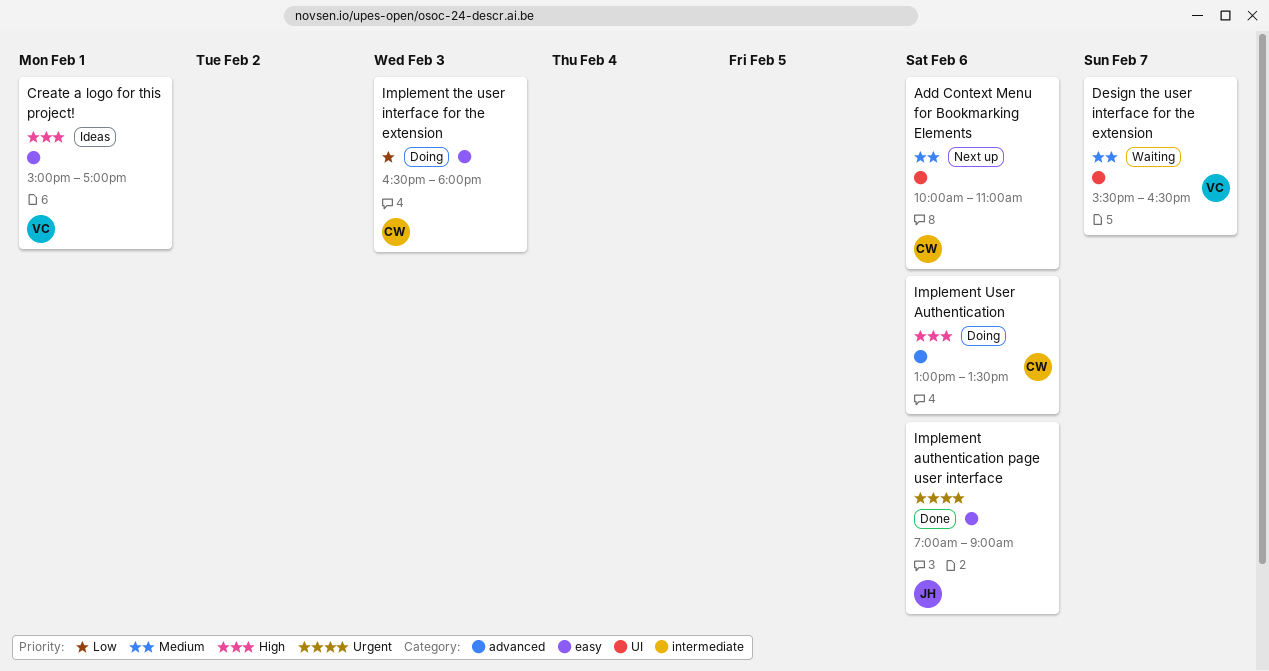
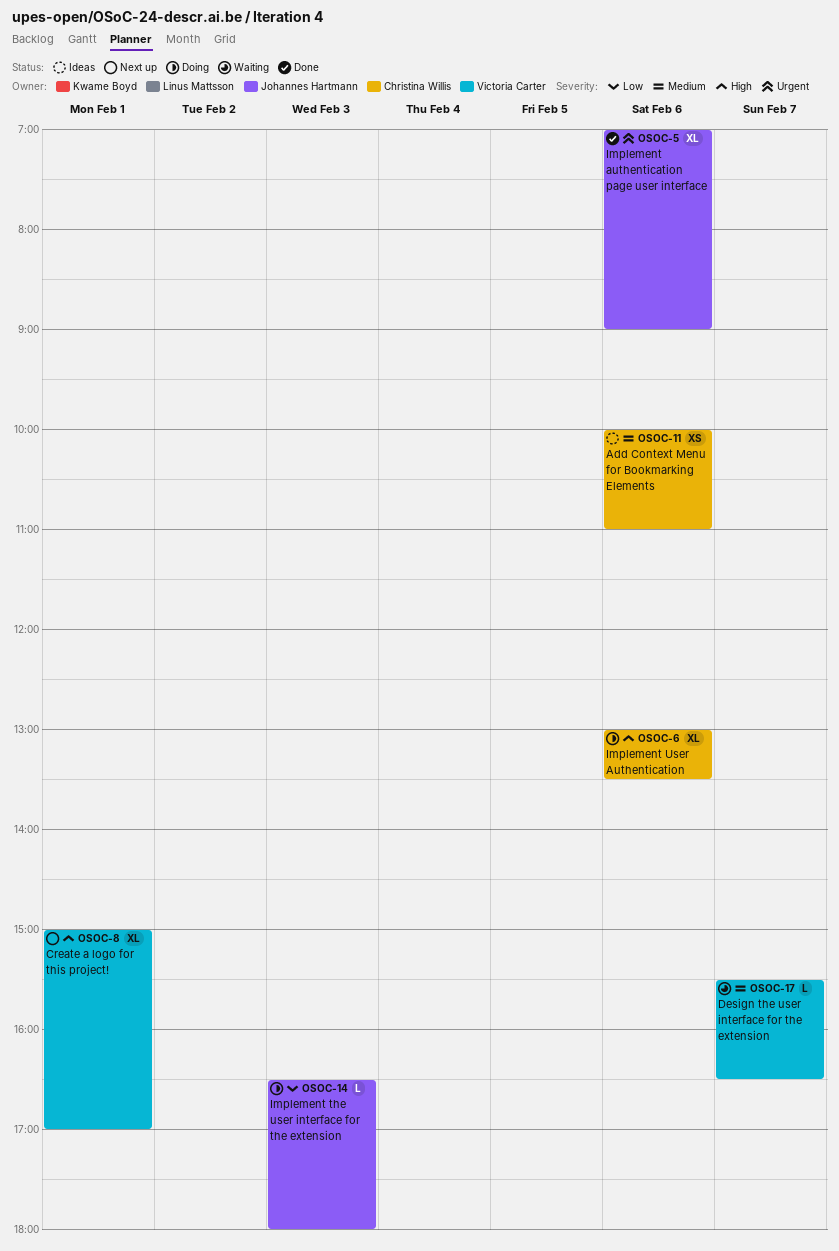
Add Context Menu for Bookmarking Elements, status: Next up -> Ideas
Create a logo for this project!, status: Ideas -> Next up
Implement the user interface for the extension, owner: Christina Willis -> Johannes Hartmann

